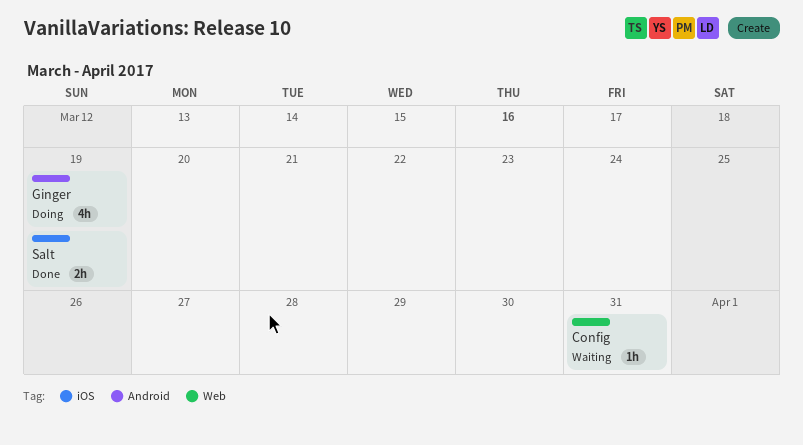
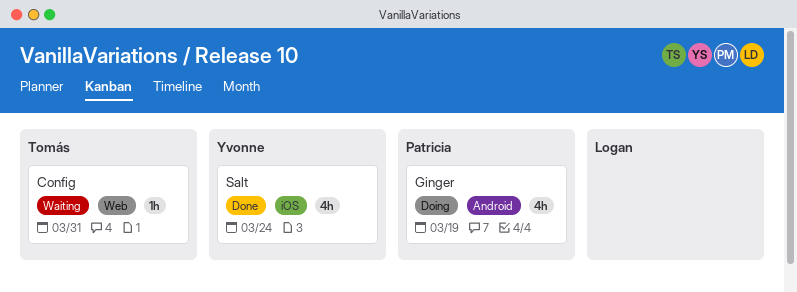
Salt, estimate: 2h -> 4h
Salt, due: Mar 19 -> Mar 24

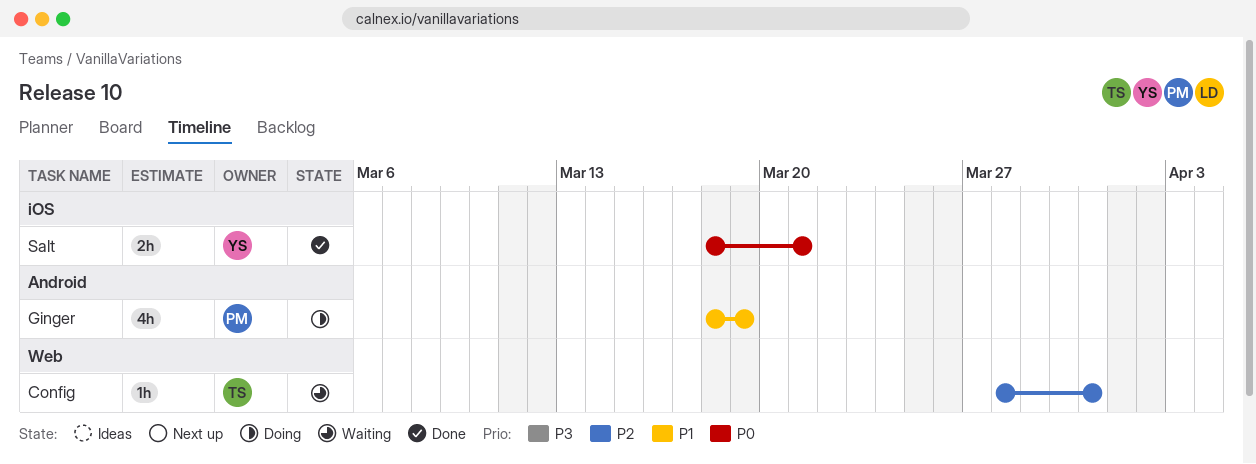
Salt, estimate: 4h -> 2h
Salt, due: Mar 24 -> Mar 21

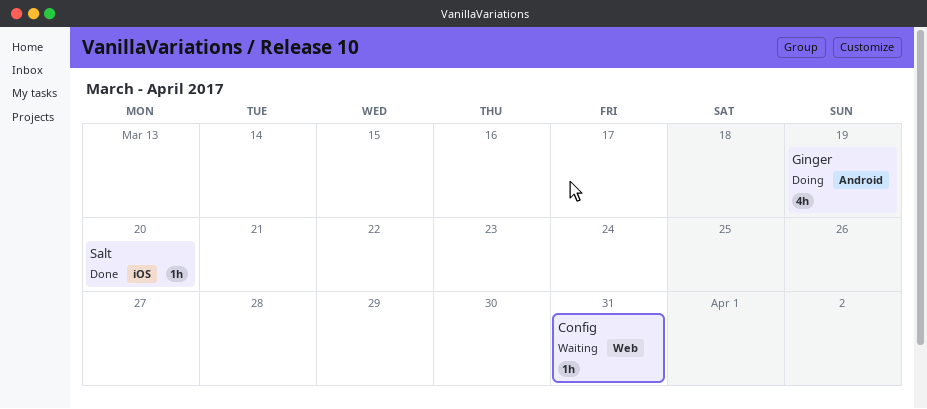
Salt, estimate: 2h -> 1h
Salt, due: Mar 21 -> Mar 20

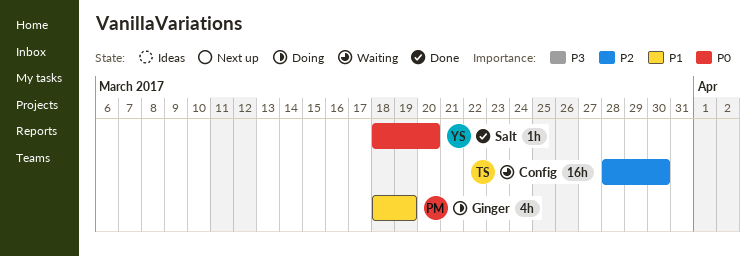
Config, estimate: 1h -> 16h
Config, due: Mar 31 -> Mar 30

